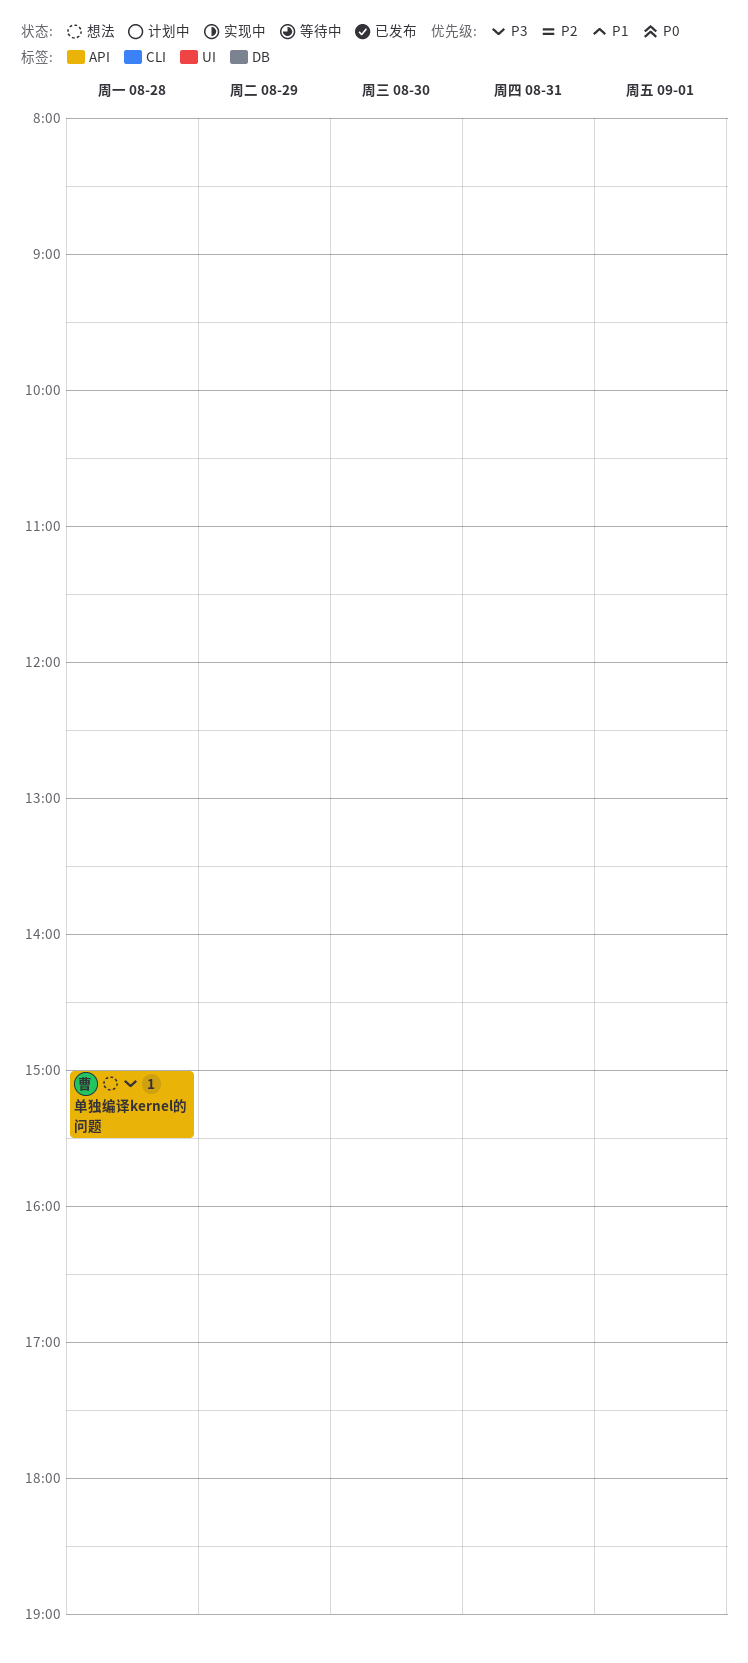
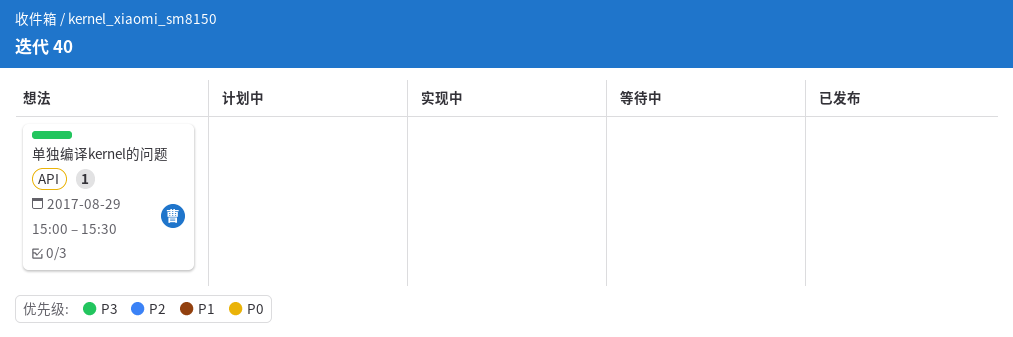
单独编译kernel的问题, day: Aug 28 -> Aug 29

